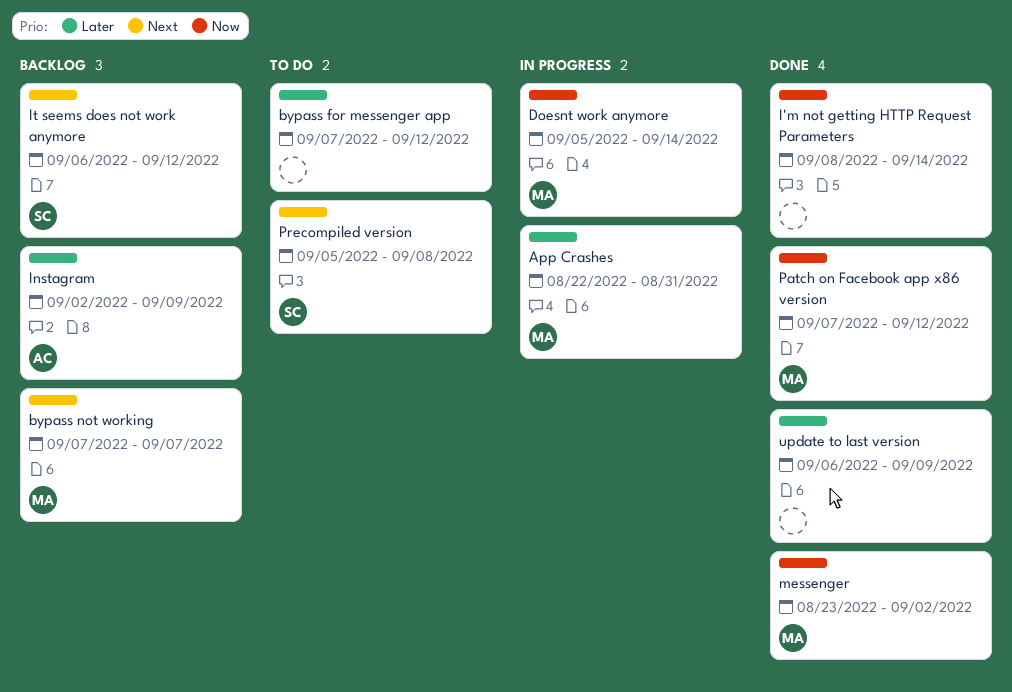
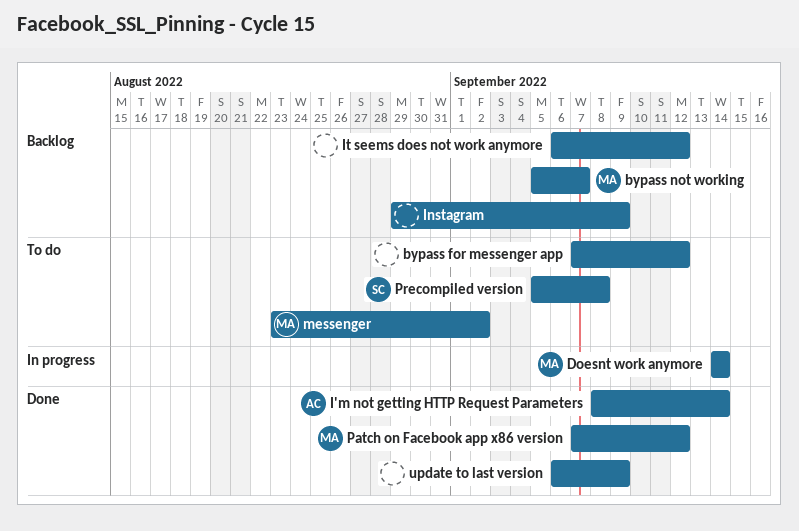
App Crashes: present -> none
bypass not working, start: Sep 7 -> Sep 5
Doesnt work anymore, start: Sep 5 -> Sep 14
I'm not getting HTTP Request Parameters, owner: none -> AC
Instagram, owner: AC -> none
Instagram, start: Sep 2 -> Aug 29
It seems does not work anymore, owner: SC -> none
messenger, status: Done -> To do

